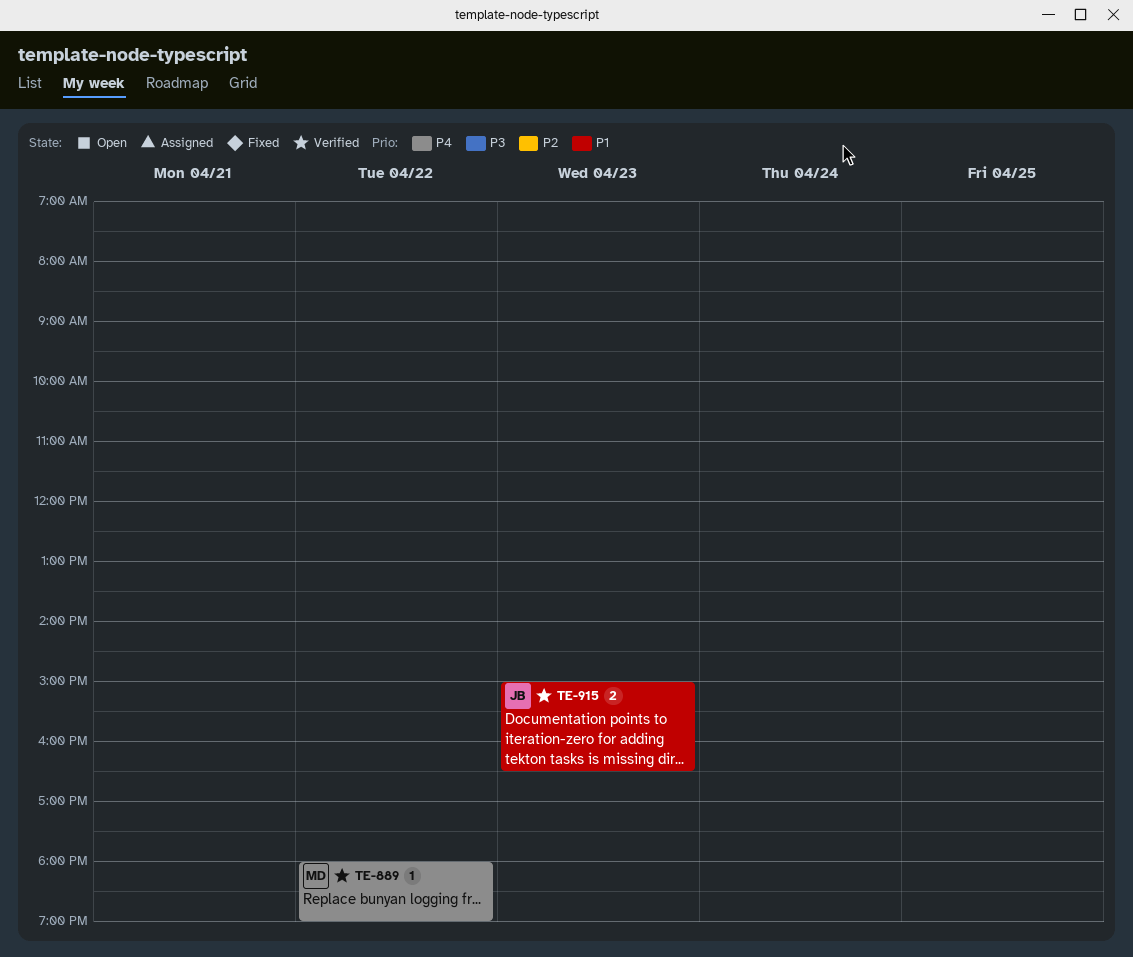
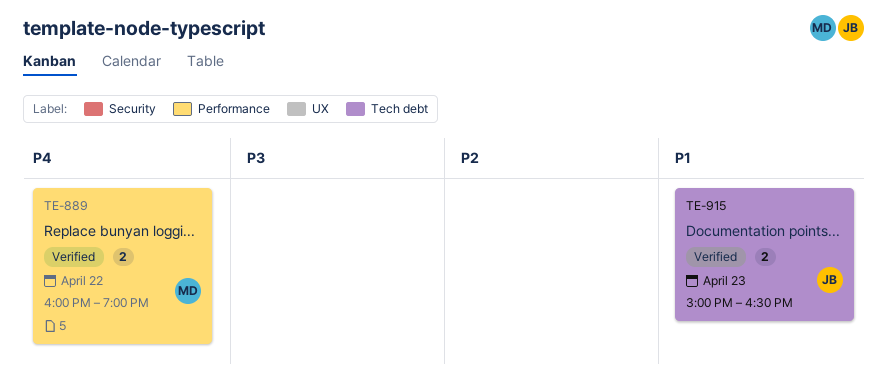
TE-889, estimate: 1 -> 2
TE-889, begins: 18:00 -> 16:00

